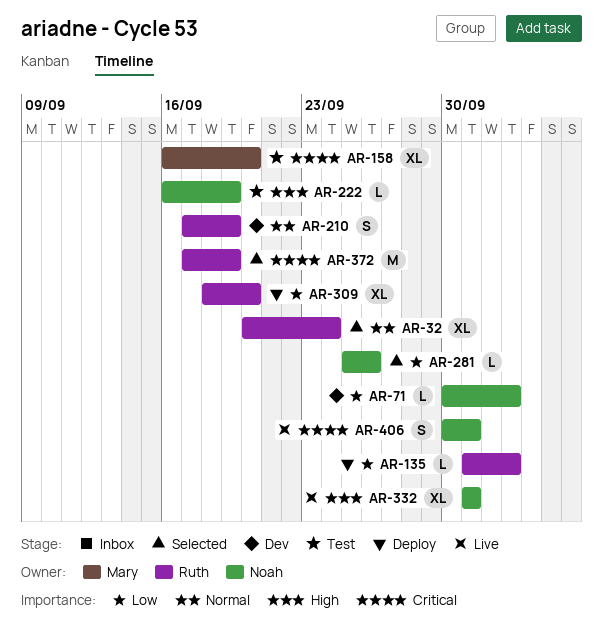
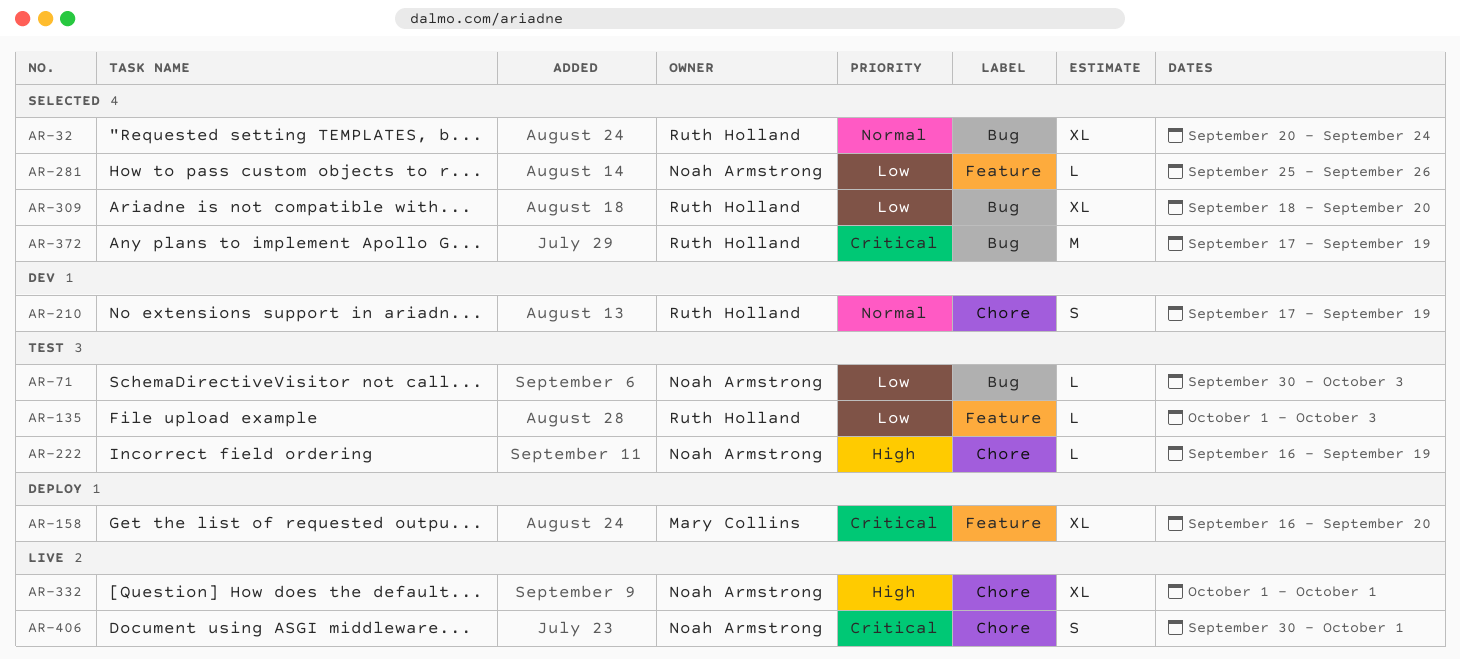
AR-71, status: Dev -> Test
AR-135, status: Deploy -> Test
AR-158, status: Test -> Deploy
AR-309, status: Deploy -> Selected

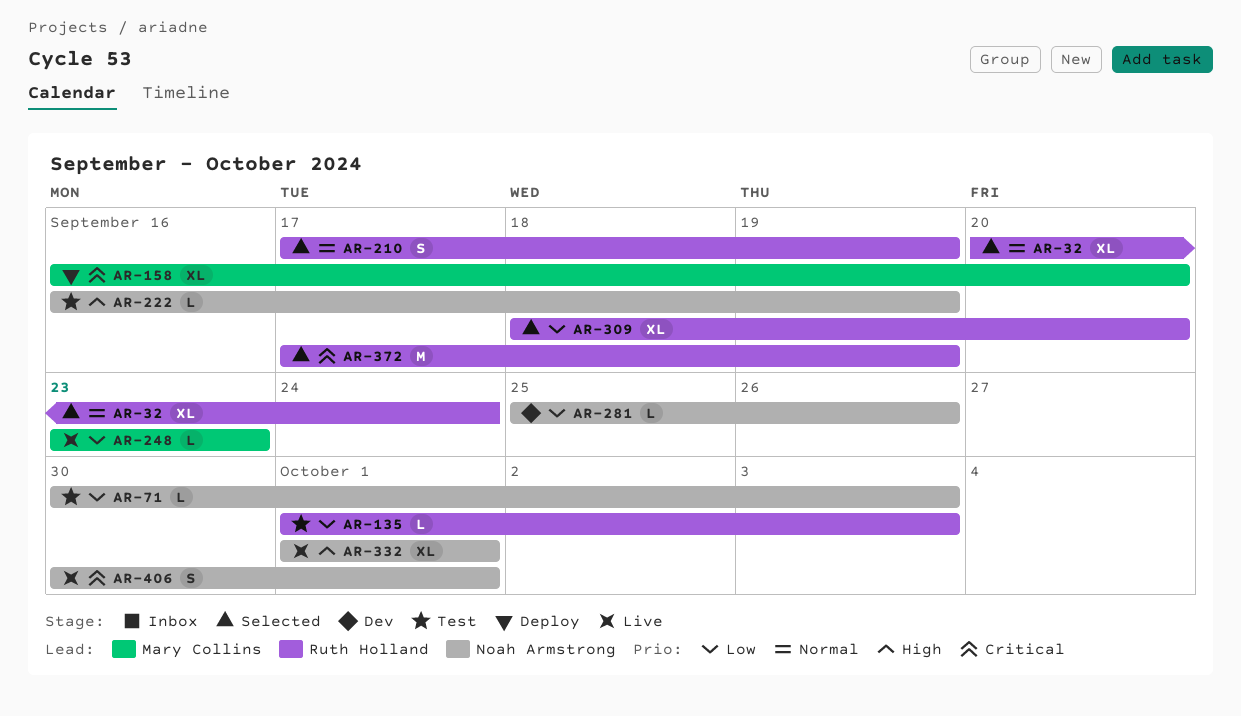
AR-210, status: Dev -> Selected
AR-248: none -> present
AR-281, status: Selected -> Dev

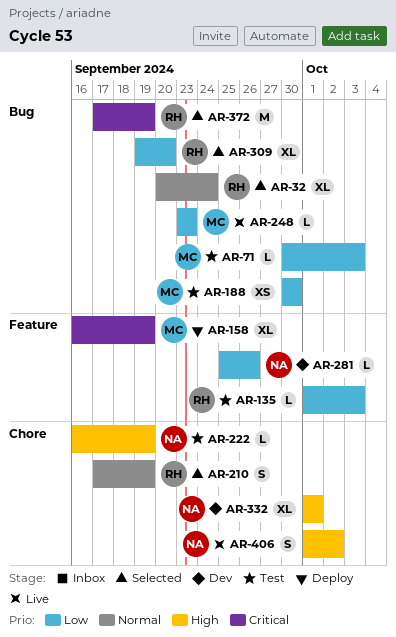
AR-71, owner: Noah Armstrong -> Mary Collins
AR-158, due: Sep 20 -> Sep 19
AR-188: none -> present
AR-309, start: Sep 18 -> Sep 19
AR-332, status: Live -> Dev
AR-406, priority: Critical -> High
AR-406, start: Sep 30 -> Oct 1
AR-406, due: Oct 1 -> Oct 2

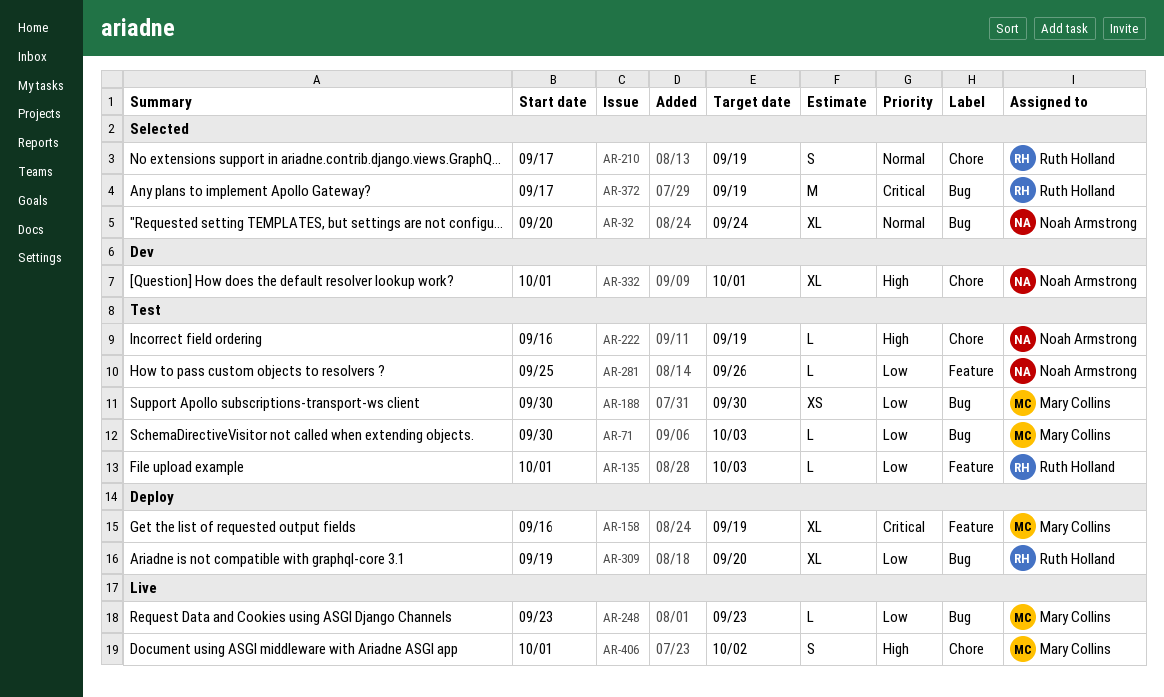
AR-32, owner: Ruth Holland -> Noah Armstrong
AR-281, status: Dev -> Test
AR-309, status: Selected -> Deploy
AR-406, owner: Noah Armstrong -> Mary Collins

